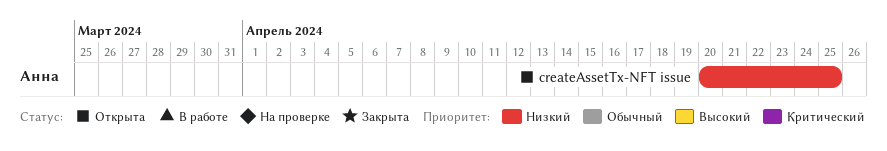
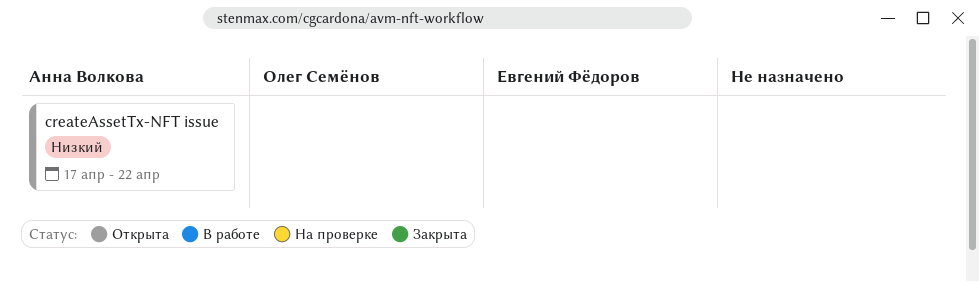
createAssetTx-NFT issue, start: Apr 20 -> Apr 17
createAssetTx-NFT issue, due: Apr 25 -> Apr 22

